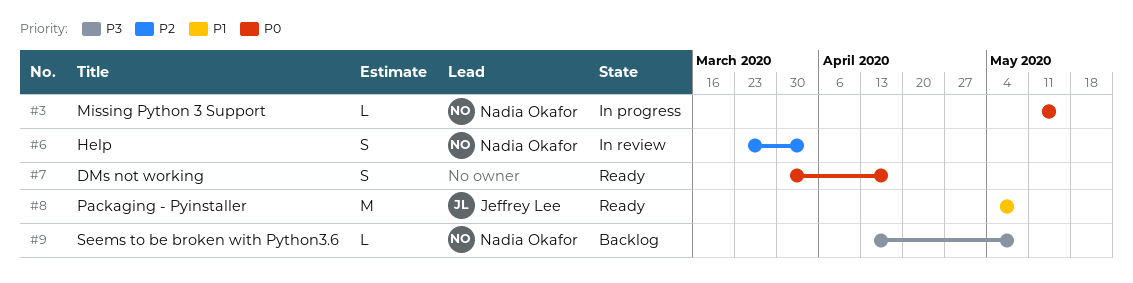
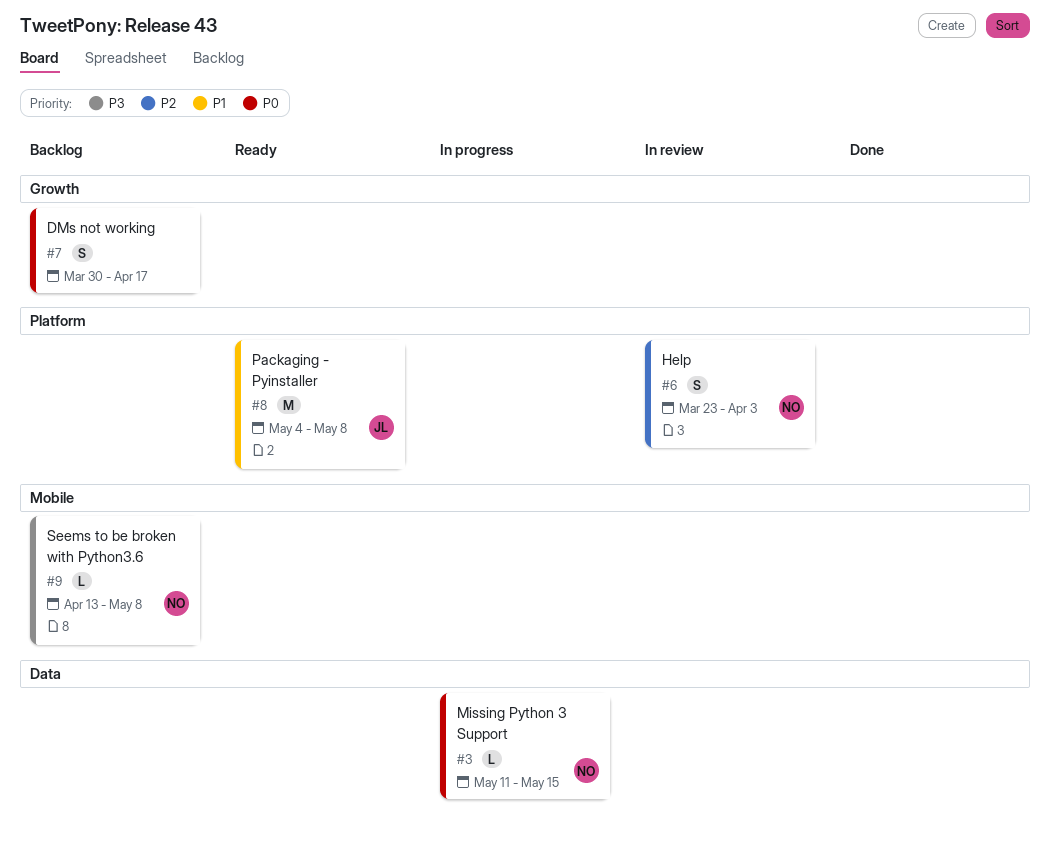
#7, status: Ready -> Backlog

